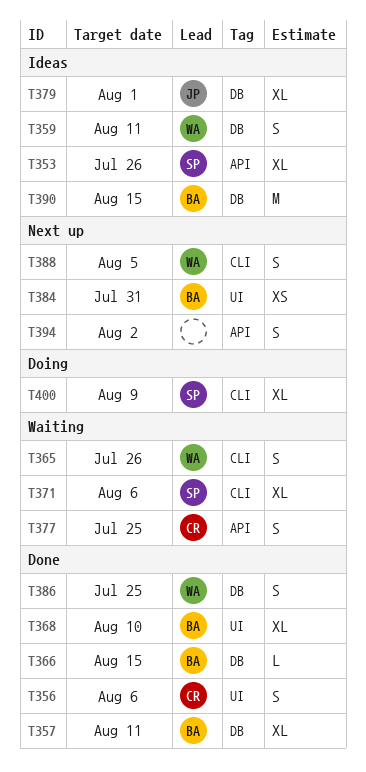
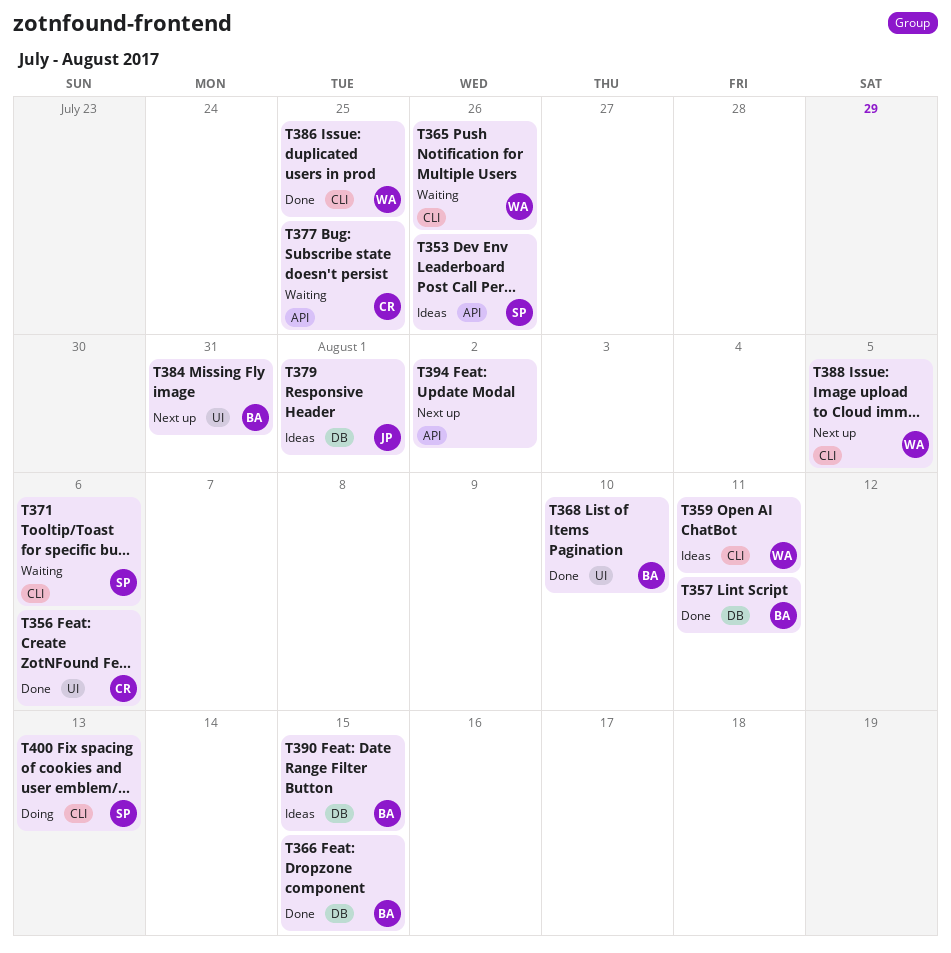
T359, label: DB -> CLI
T386, label: DB -> CLI
T400, due: Aug 9 -> Aug 13

